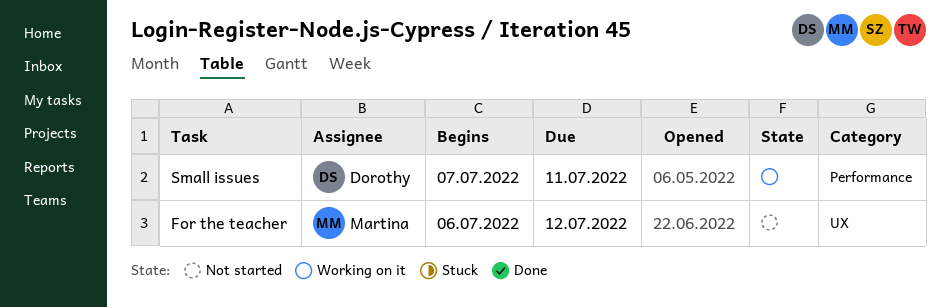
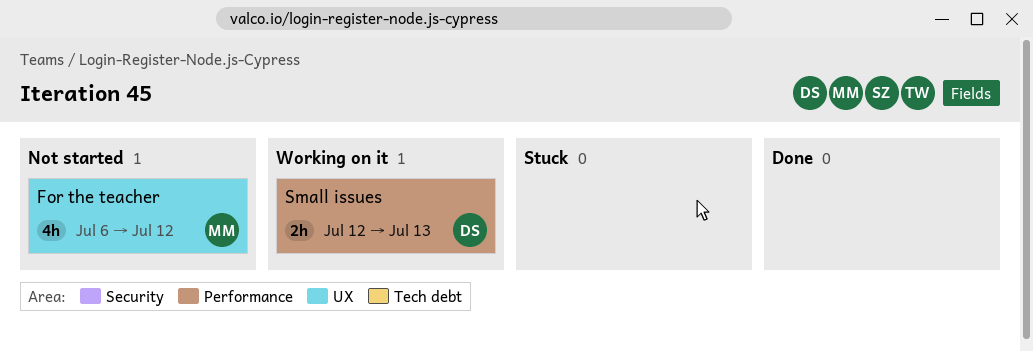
Small issues, start: Jul 7 -> Jul 12
Small issues, due: Jul 11 -> Jul 13

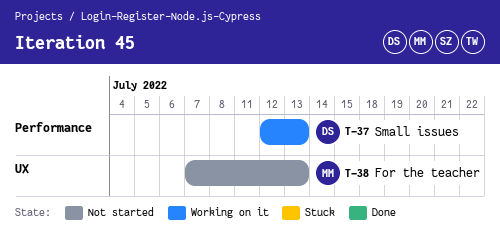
For the teacher, start: Jul 6 -> Jul 7
For the teacher, due: Jul 12 -> Jul 13

